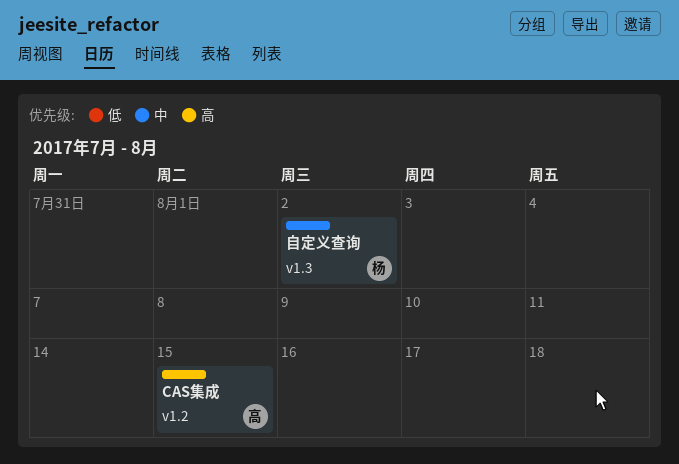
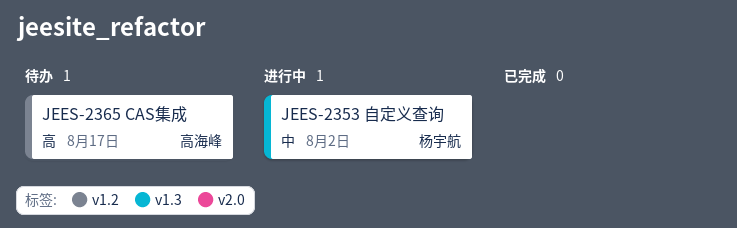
CAS集成, due: Aug 15 -> Aug 17

